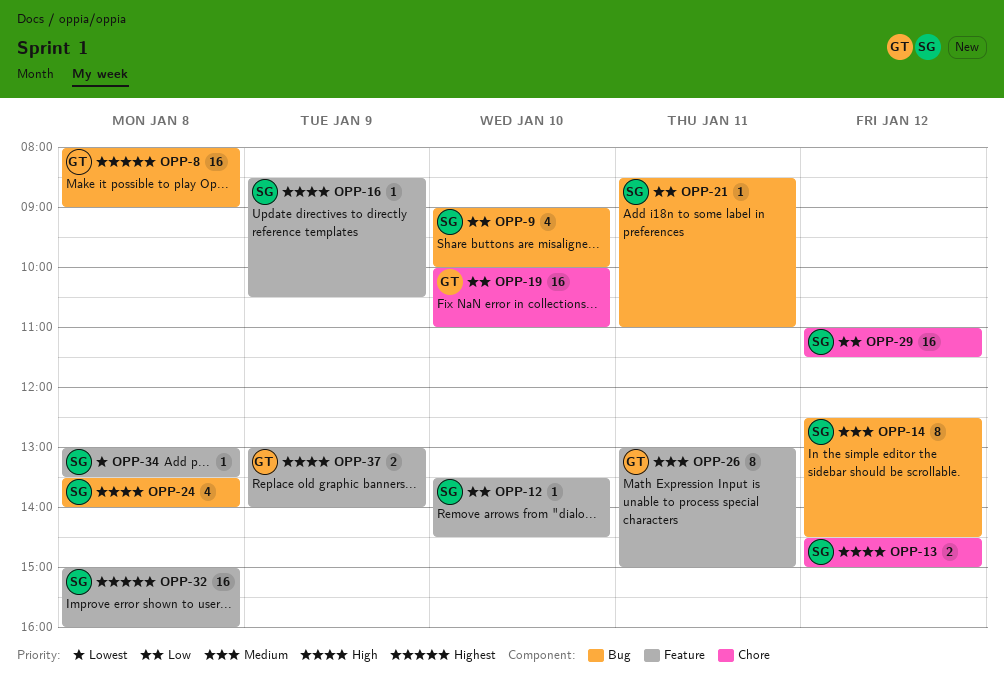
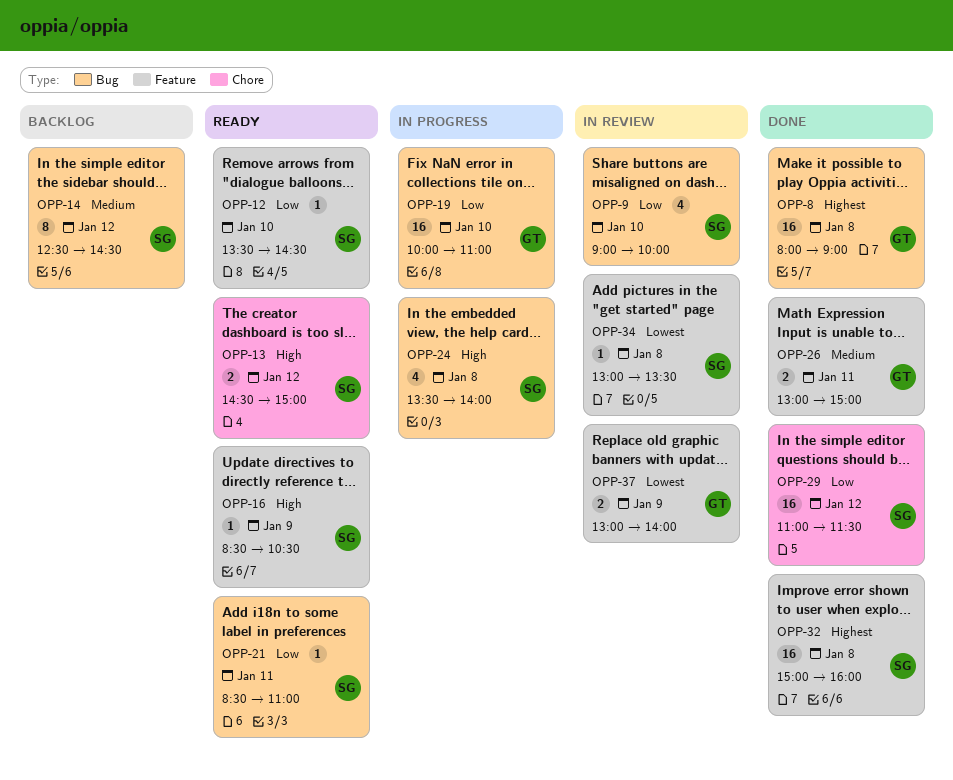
OPP-19, label: Chore -> Bug
OPP-26, estimate: 8 -> 2
OPP-37, priority: High -> Lowest

